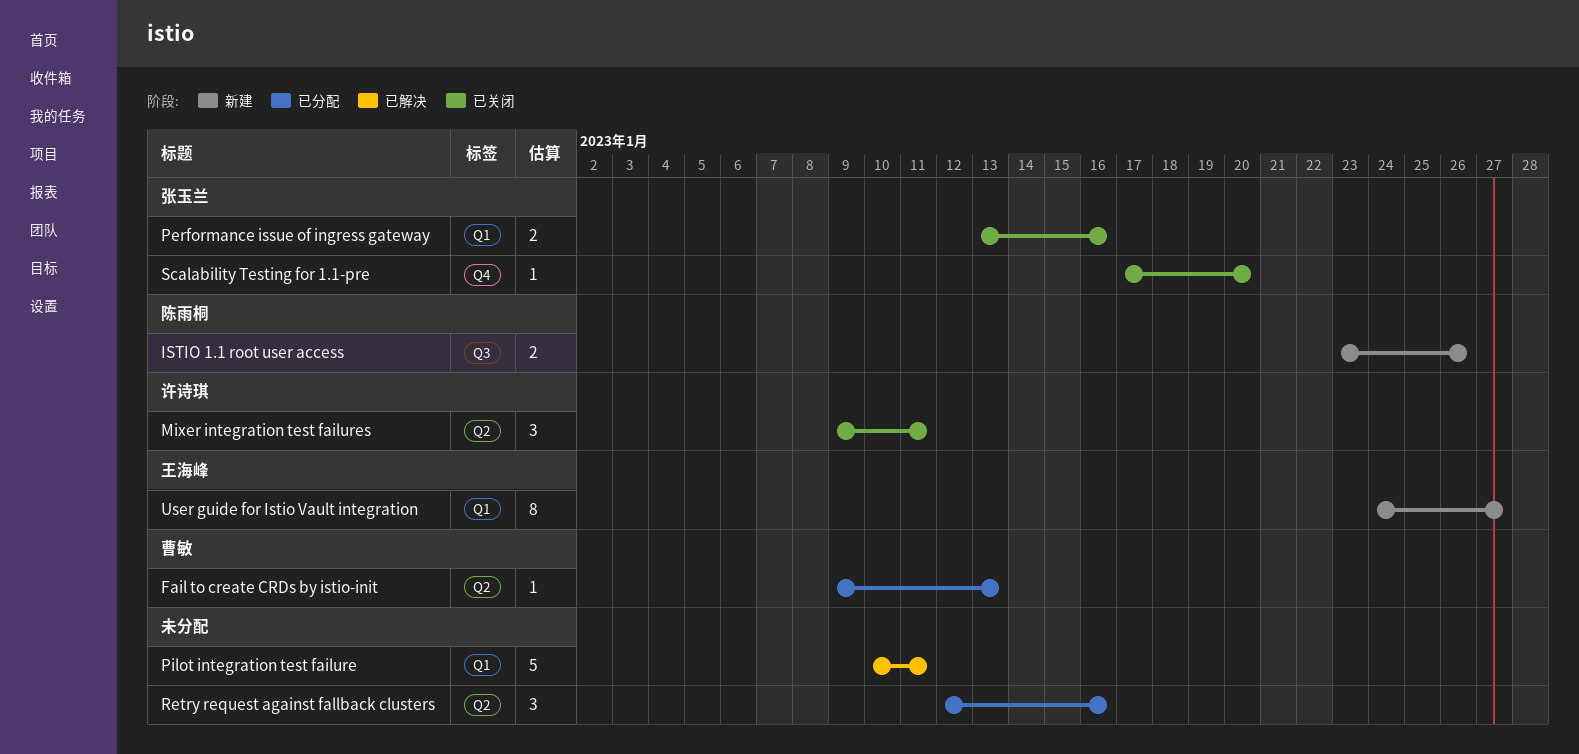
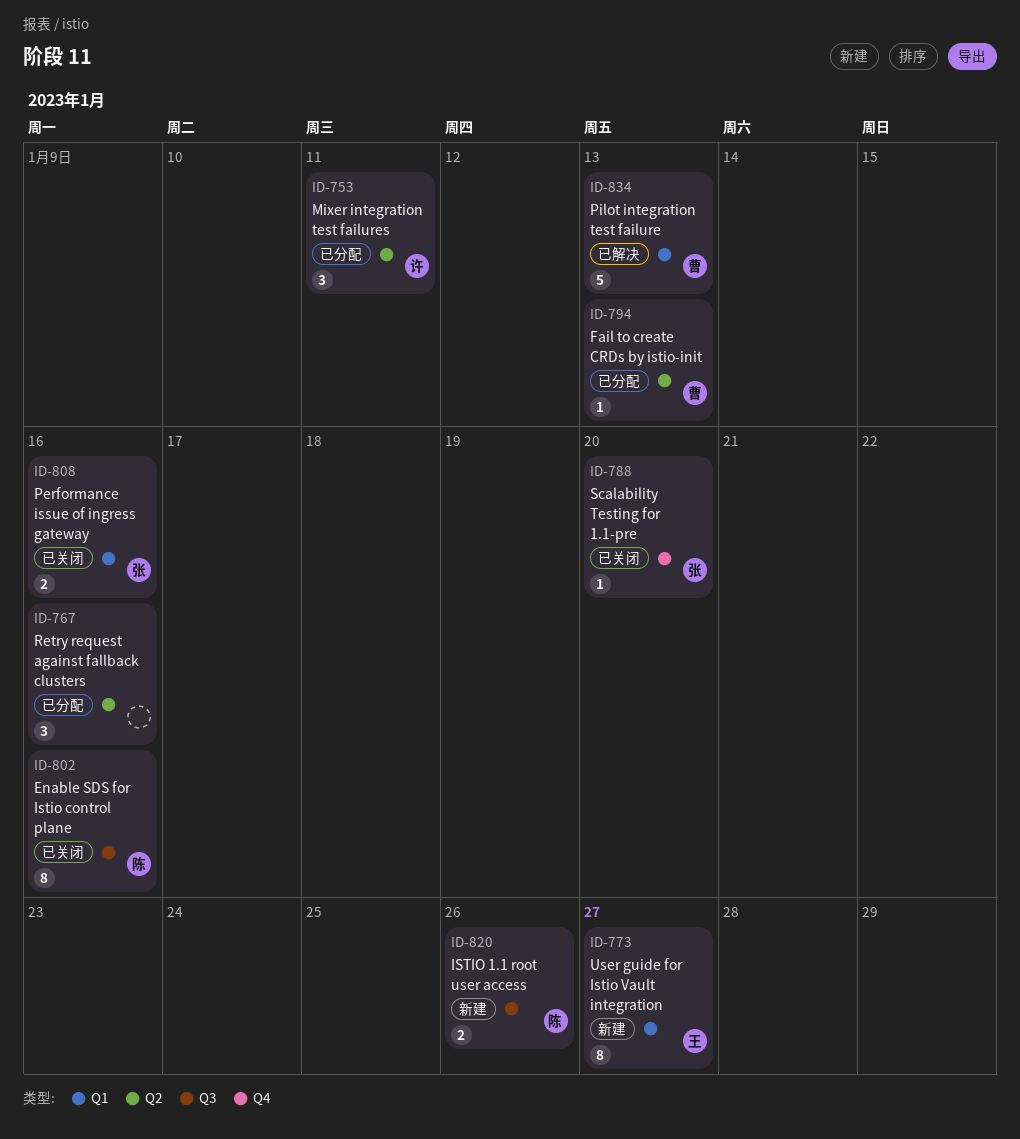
Enable SDS for Istio control plane: none -> present
Mixer integration test failures, status: 已关闭 -> 已分配
Pilot integration test failure, owner: none -> 曹敏
Pilot integration test failure, due: Jan 11 -> Jan 13

